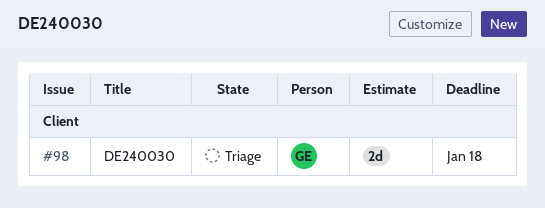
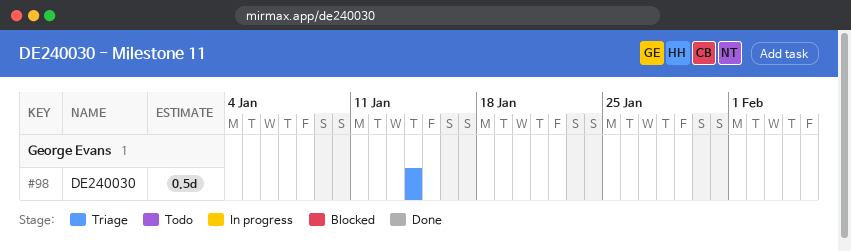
#98, estimate: 2d -> 0.5d
#98, due: Jan 18 -> Jan 14

